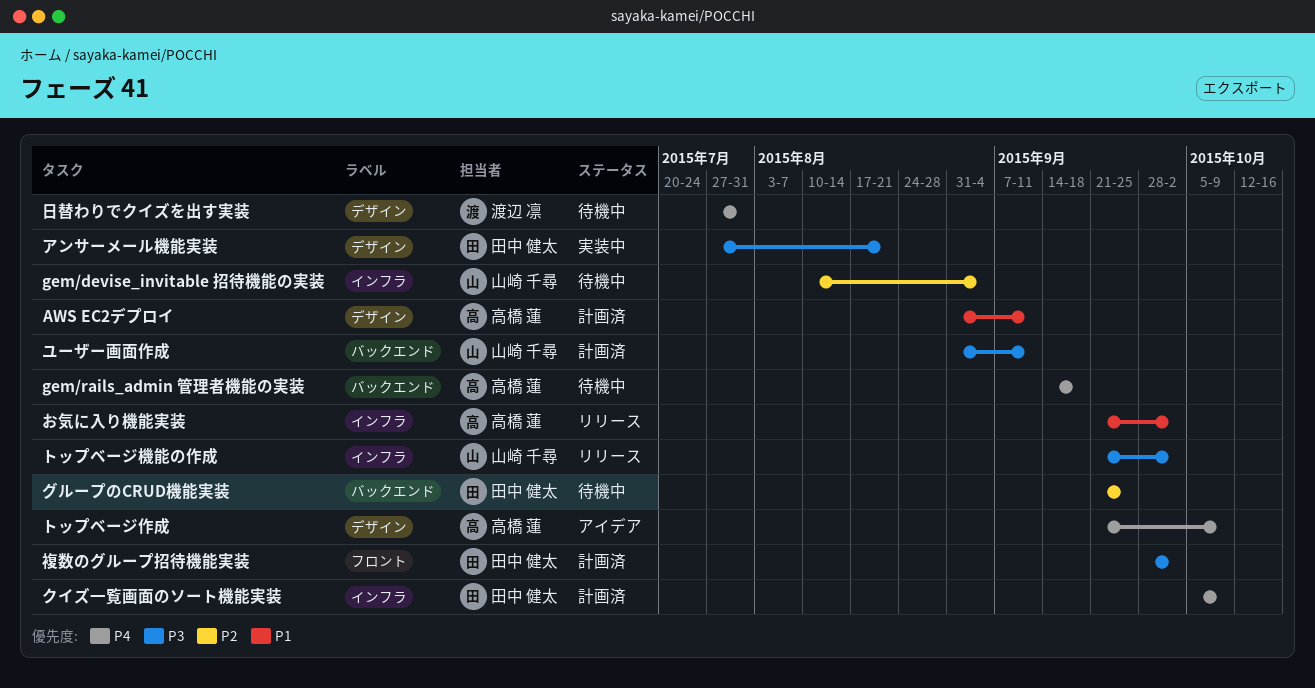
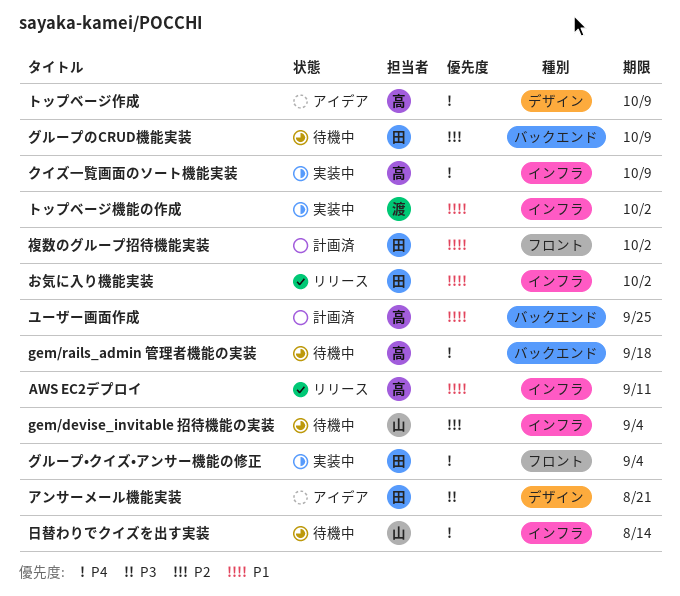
AWS EC2デプロイ, status: 計画済 -> リリース
AWS EC2デプロイ, label: デザイン -> インフラ
お気に入り機能実装, owner: 高橋 蓮 -> 田中 健太
アンサーメール機能実装, status: 実装中 -> アイデア
クイズ一覧画面のソート機能実装, status: 計画済 -> 実装中
クイズ一覧画面のソート機能実装, owner: 田中 健太 -> 高橋 蓮
グループ•クイズ•アンサー機能の修正: none -> present
グループのCRUD機能実装, due: Sep 25 -> Oct 9
トップベージ機能の作成, status: リリース -> 実装中
トップベージ機能の作成, owner: 山崎 千尋 -> 渡辺 凛
トップベージ機能の作成, priority: P3 -> P1
ユーザー画面作成, owner: 山崎 千尋 -> 高橋 蓮
ユーザー画面作成, priority: P3 -> P1
ユーザー画面作成, due: Sep 11 -> Sep 25
日替わりでクイズを出す実装, owner: 渡辺 凛 -> 山崎 千尋
日替わりでクイズを出す実装, label: デザイン -> インフラ
日替わりでクイズを出す実装, due: Jul 31 -> Aug 14
複数のグループ招待機能実装, priority: P3 -> P1

